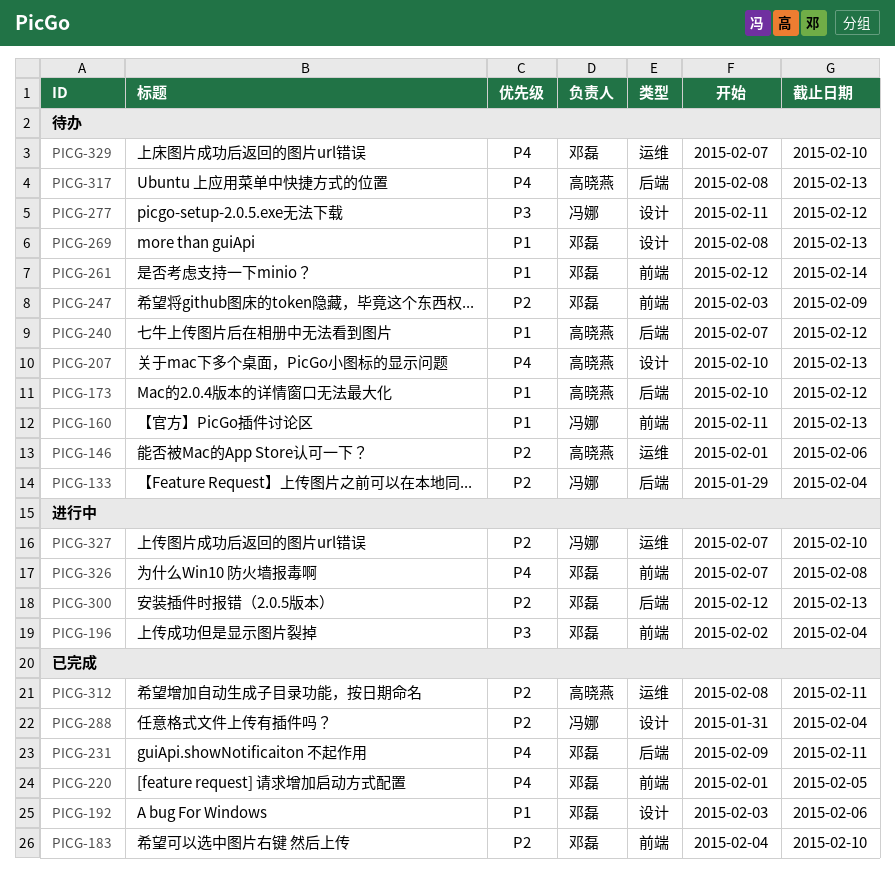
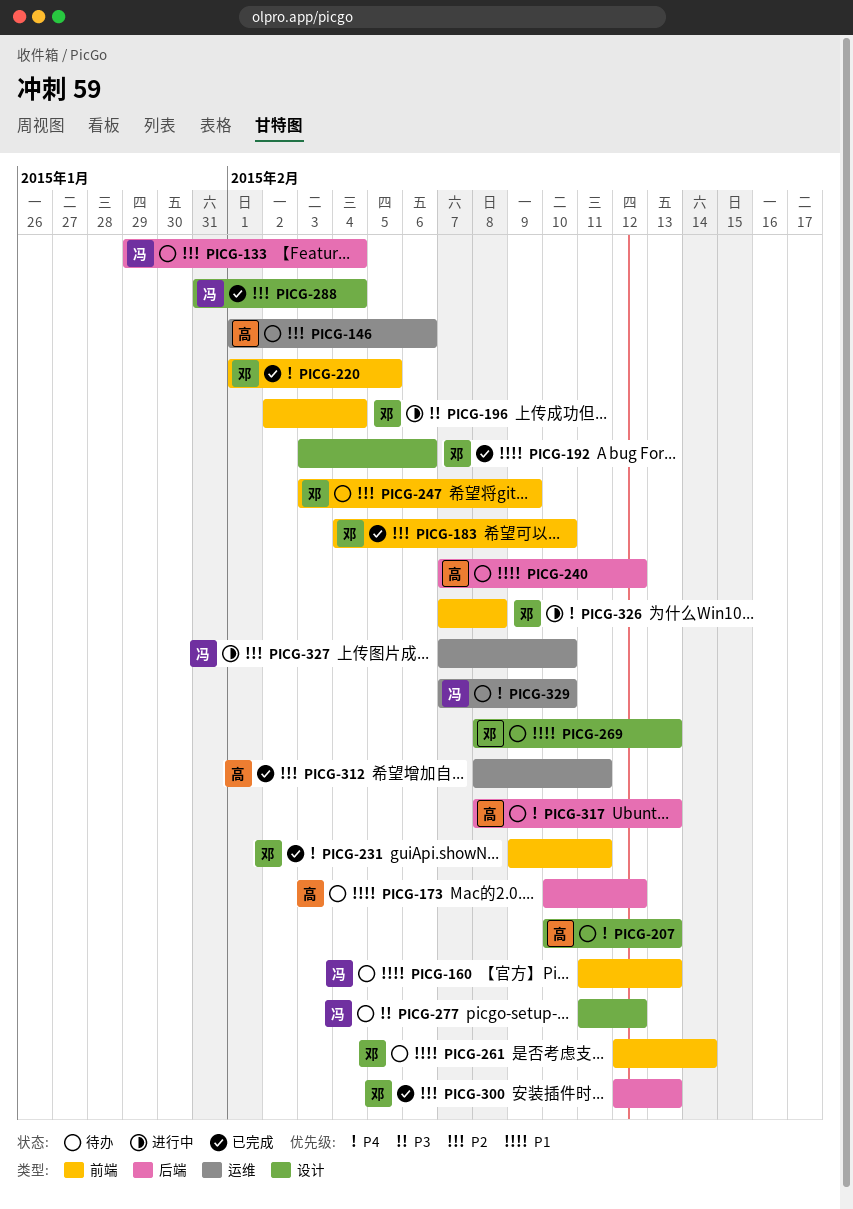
PICG-231, label: 后端 -> 前端
PICG-300, status: 进行中 -> 已完成
PICG-329, owner: 邓磊 -> 冯娜

